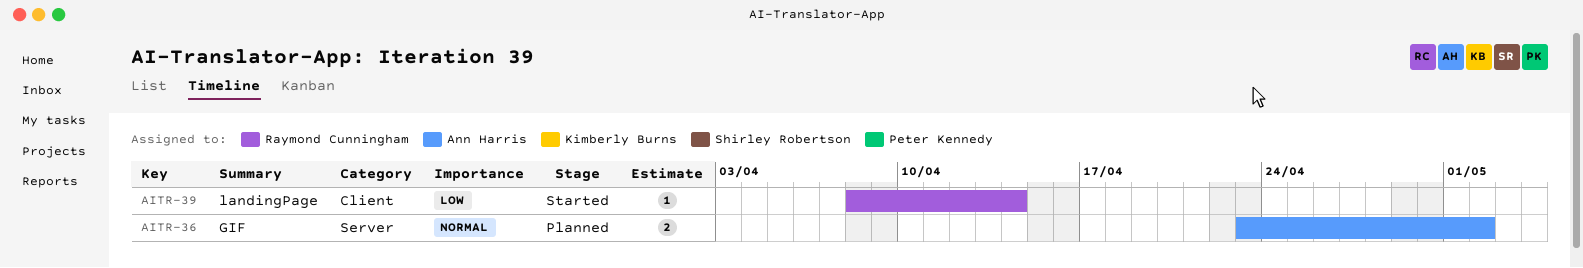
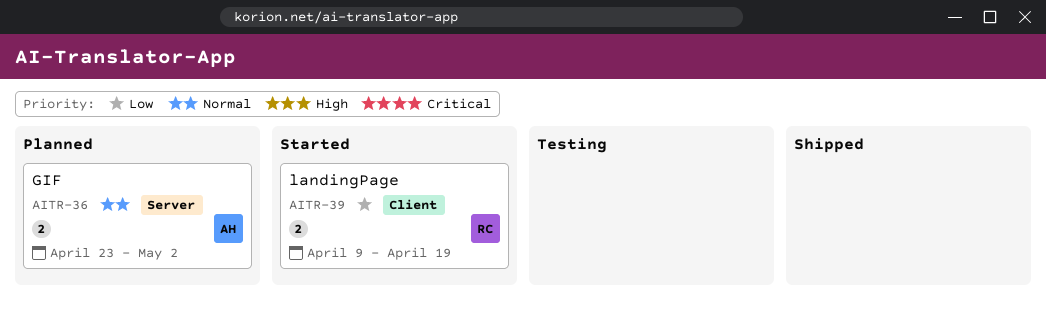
AITR-39, estimate: 1 -> 2
AITR-39, start: Apr 8 -> Apr 9
AITR-39, due: Apr 14 -> Apr 19

